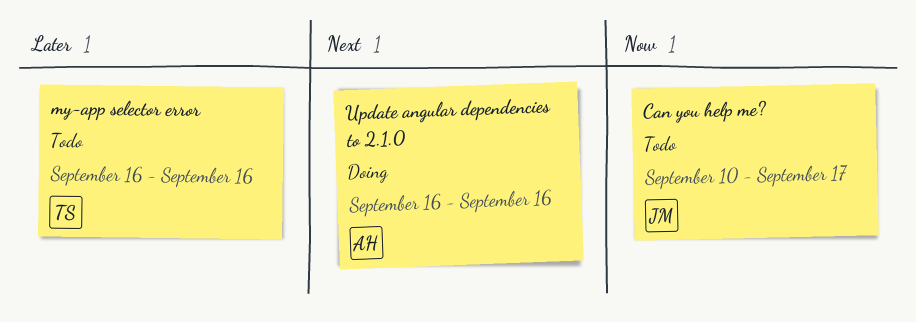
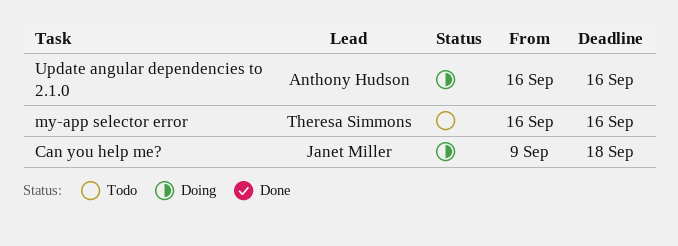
Can you help me?, status: Todo -> Doing
Can you help me?, start: Sep 10 -> Sep 9
Can you help me?, due: Sep 17 -> Sep 18

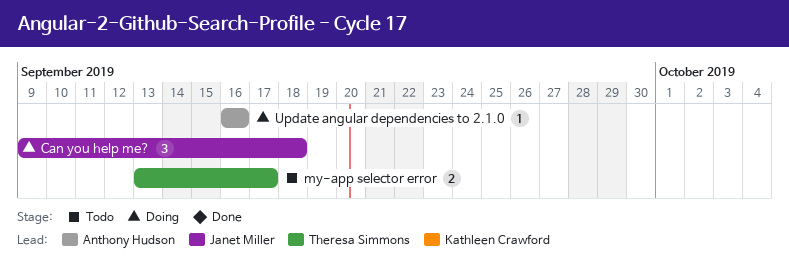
my-app selector error, start: Sep 16 -> Sep 13
my-app selector error, due: Sep 16 -> Sep 17

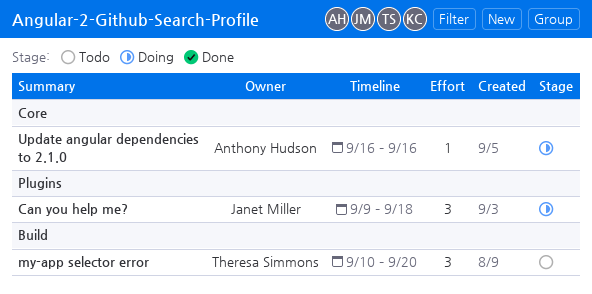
my-app selector error, estimate: 2 -> 3
my-app selector error, start: Sep 13 -> Sep 10
my-app selector error, due: Sep 17 -> Sep 20

